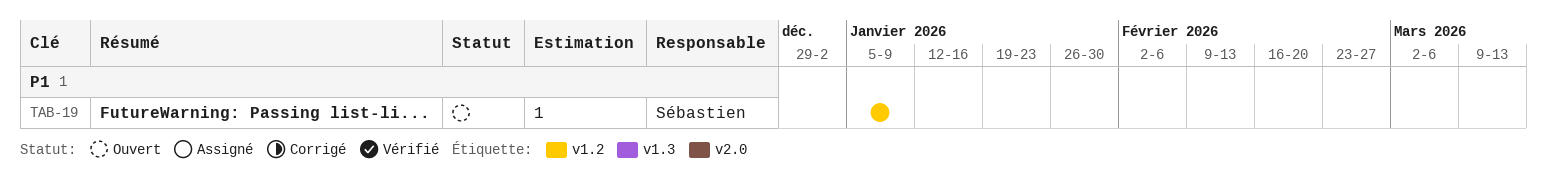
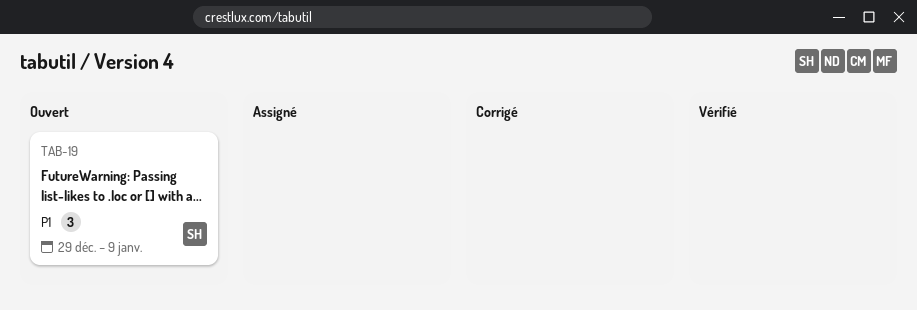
TAB-19, estimate: 1 -> 3
TAB-19, start: Jan 5 -> Dec 29

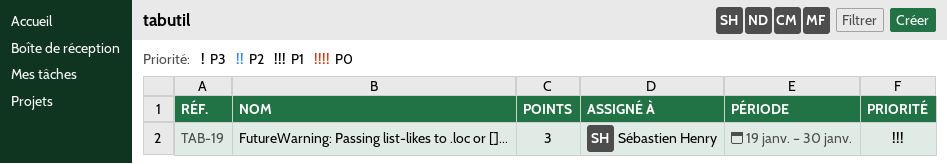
TAB-19, start: Dec 29 -> Jan 19
TAB-19, due: Jan 9 -> Jan 30

